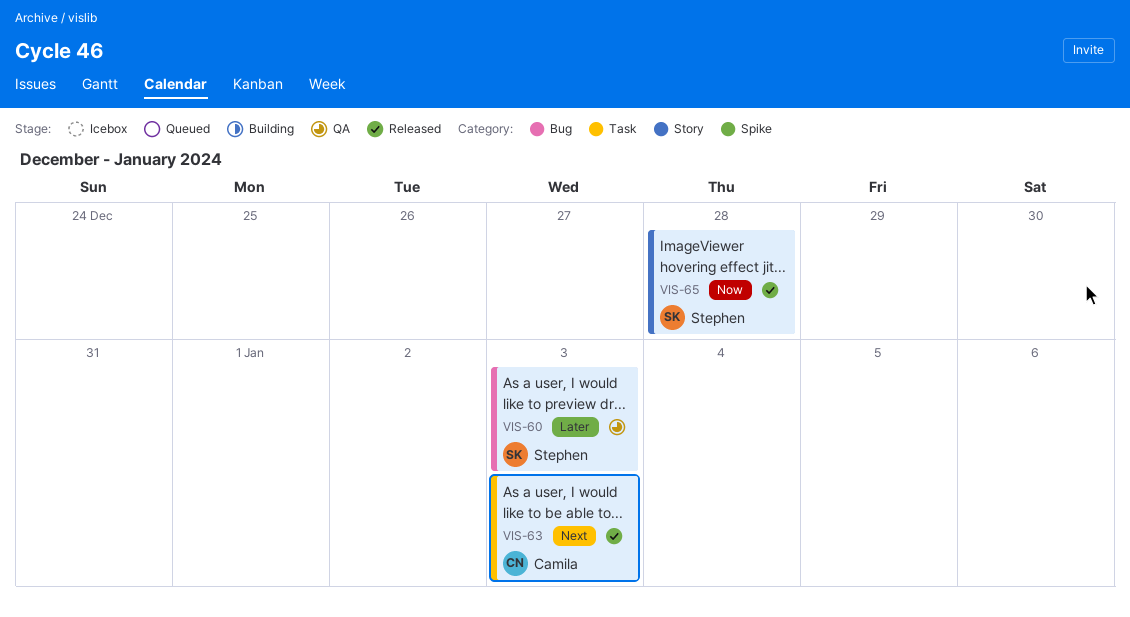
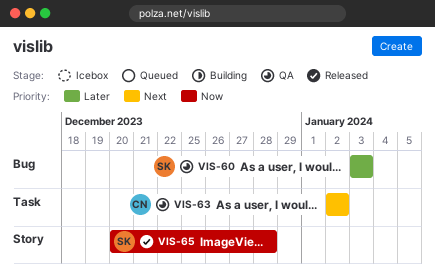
VIS-63, status: Released -> QA
VIS-63, due: Jan 3 -> Jan 2

